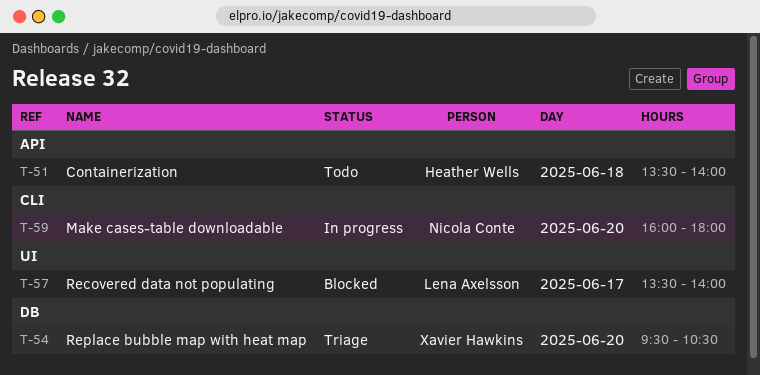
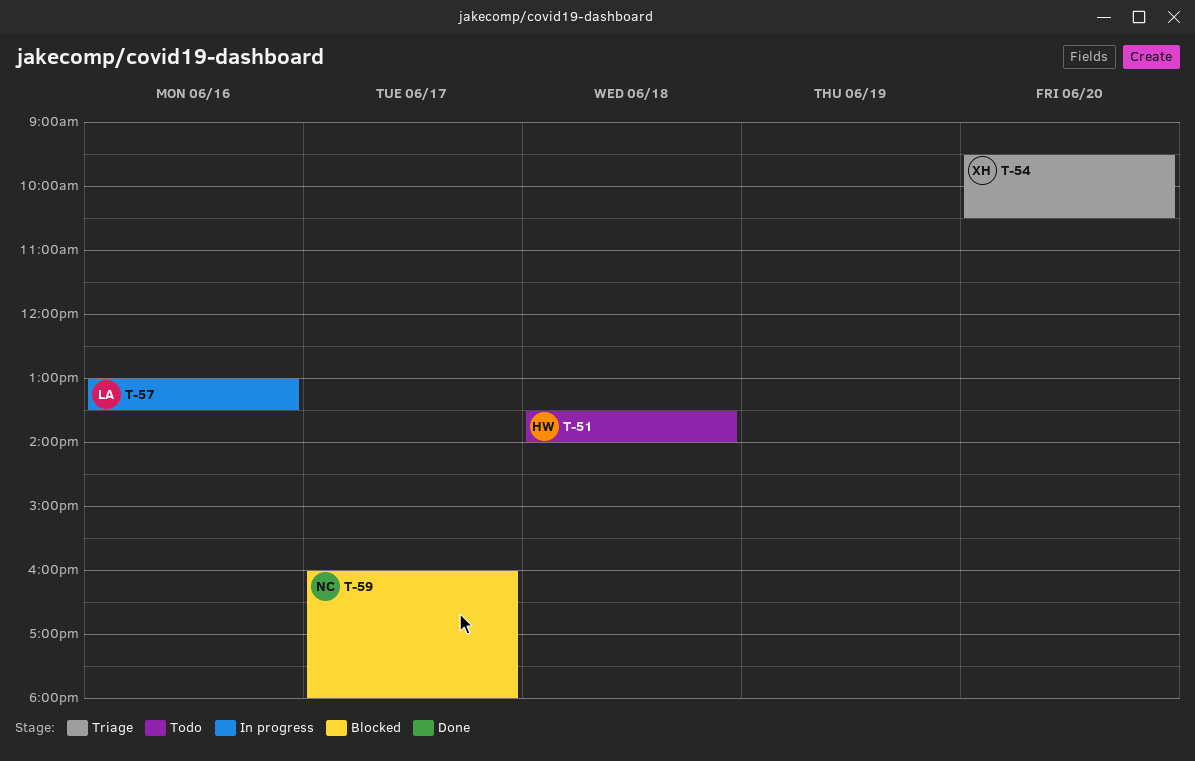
T-57, status: Blocked -> In progress
T-57, day: Jun 17 -> Jun 16
T-57, begins: 13:30 -> 13:00
T-57, ends: 14:00 -> 13:30
T-59, status: In progress -> Blocked
T-59, day: Jun 20 -> Jun 17

